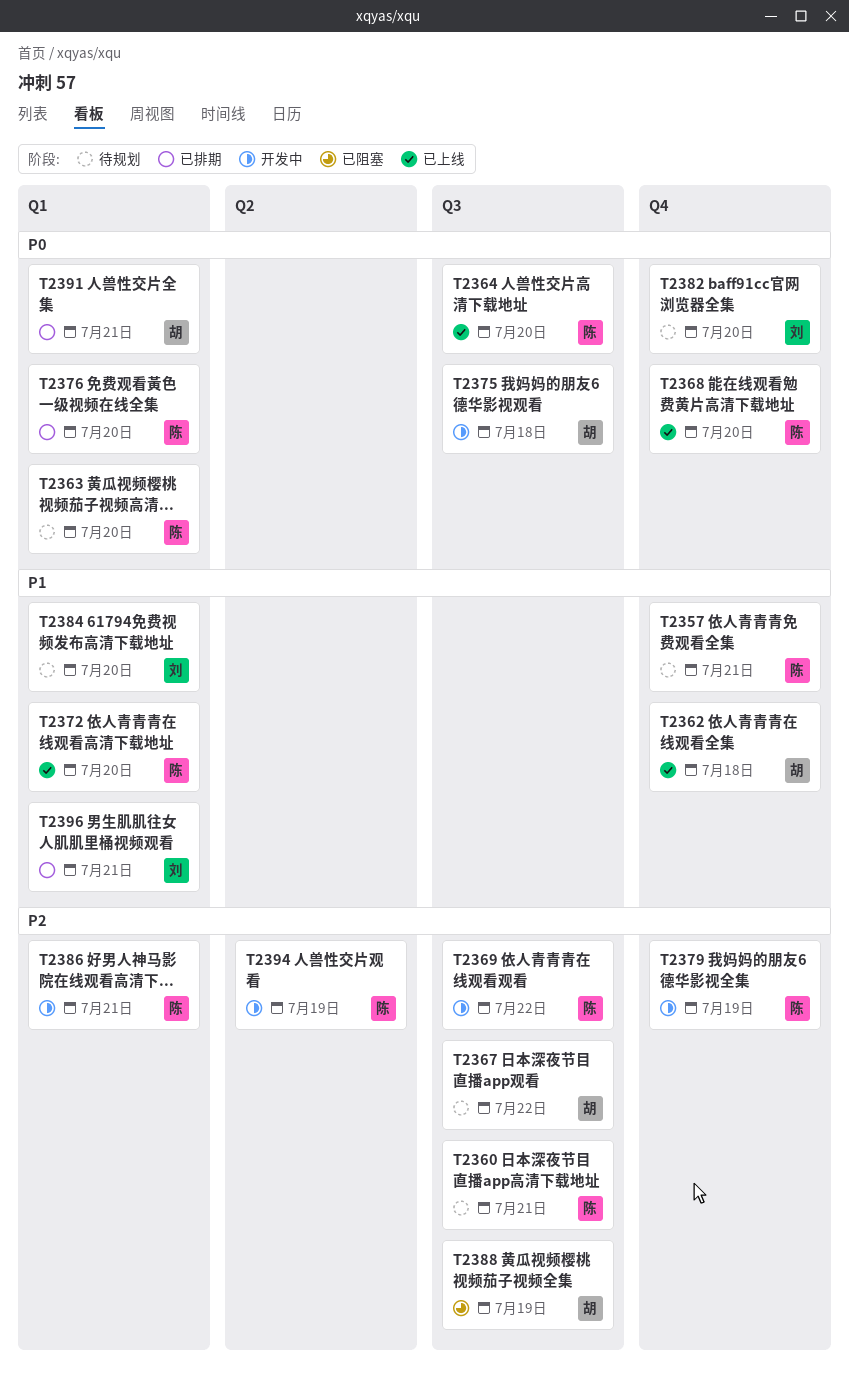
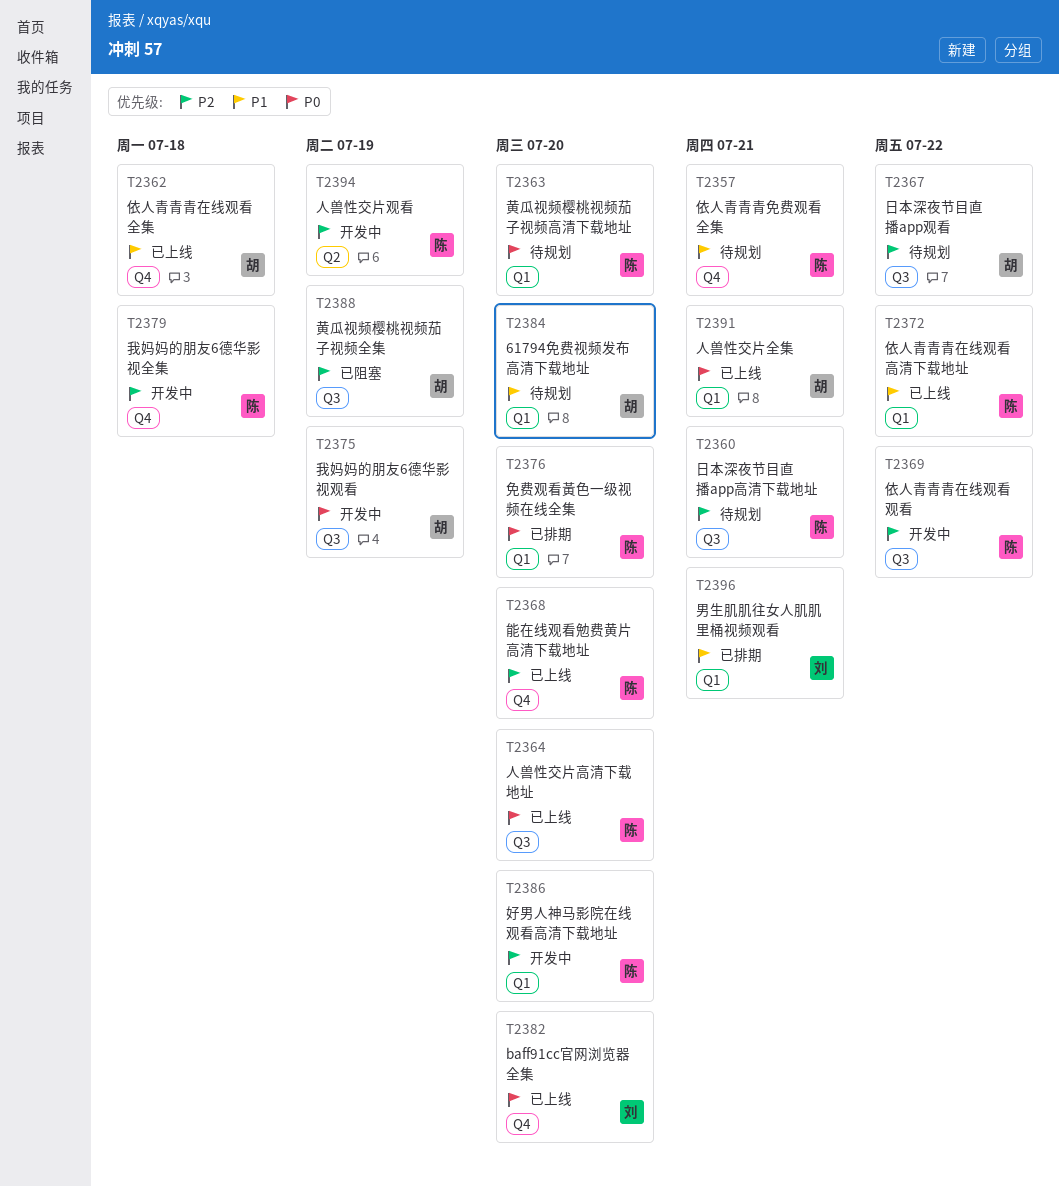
T2368, priority: P0 -> P2
T2372, due: Jul 20 -> Jul 22
T2375, due: Jul 18 -> Jul 19
T2379, due: Jul 19 -> Jul 18
T2382, status: 待规划 -> 已上线
T2384, owner: 刘 -> 胡
T2386, due: Jul 21 -> Jul 20
T2391, status: 已排期 -> 已上线

